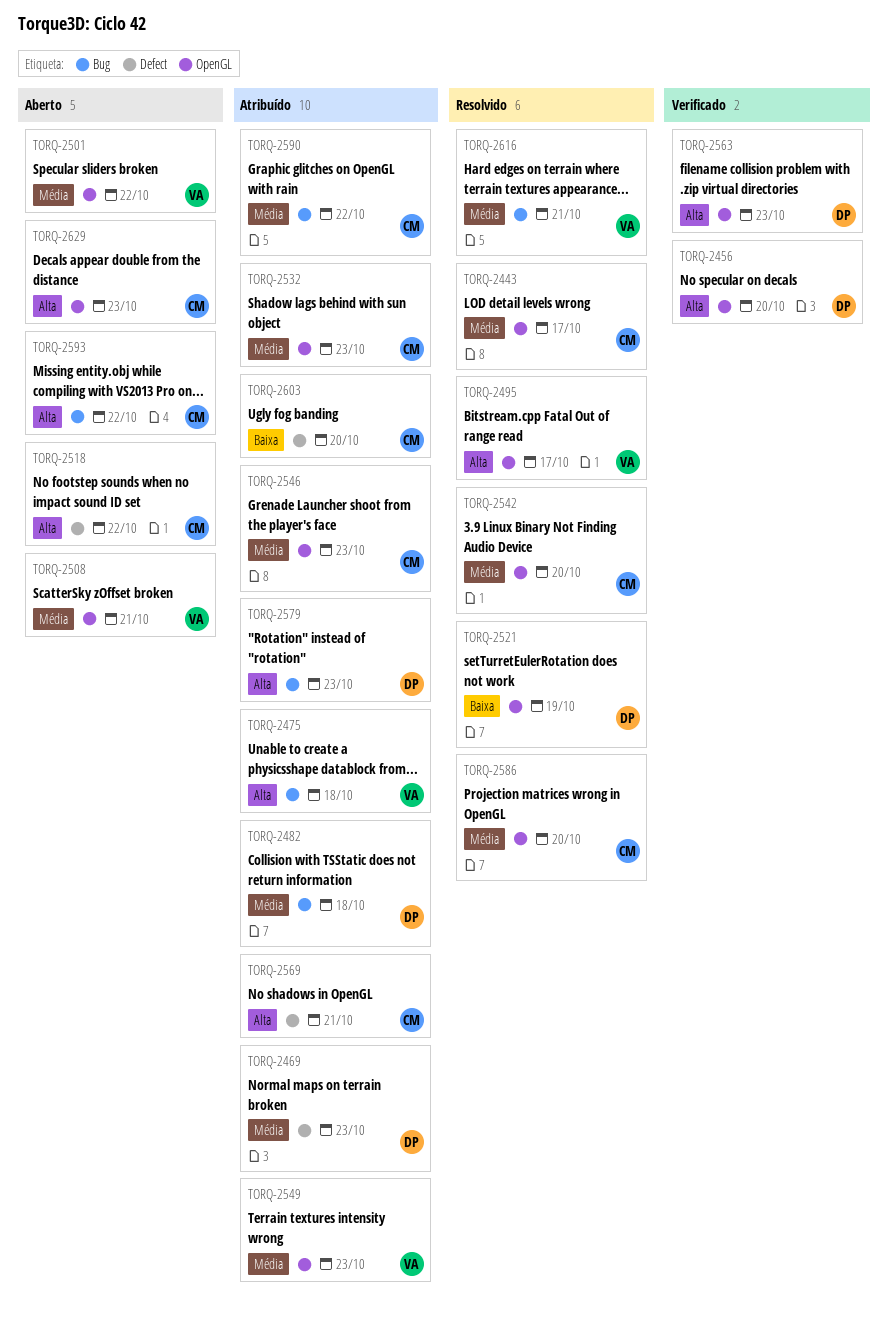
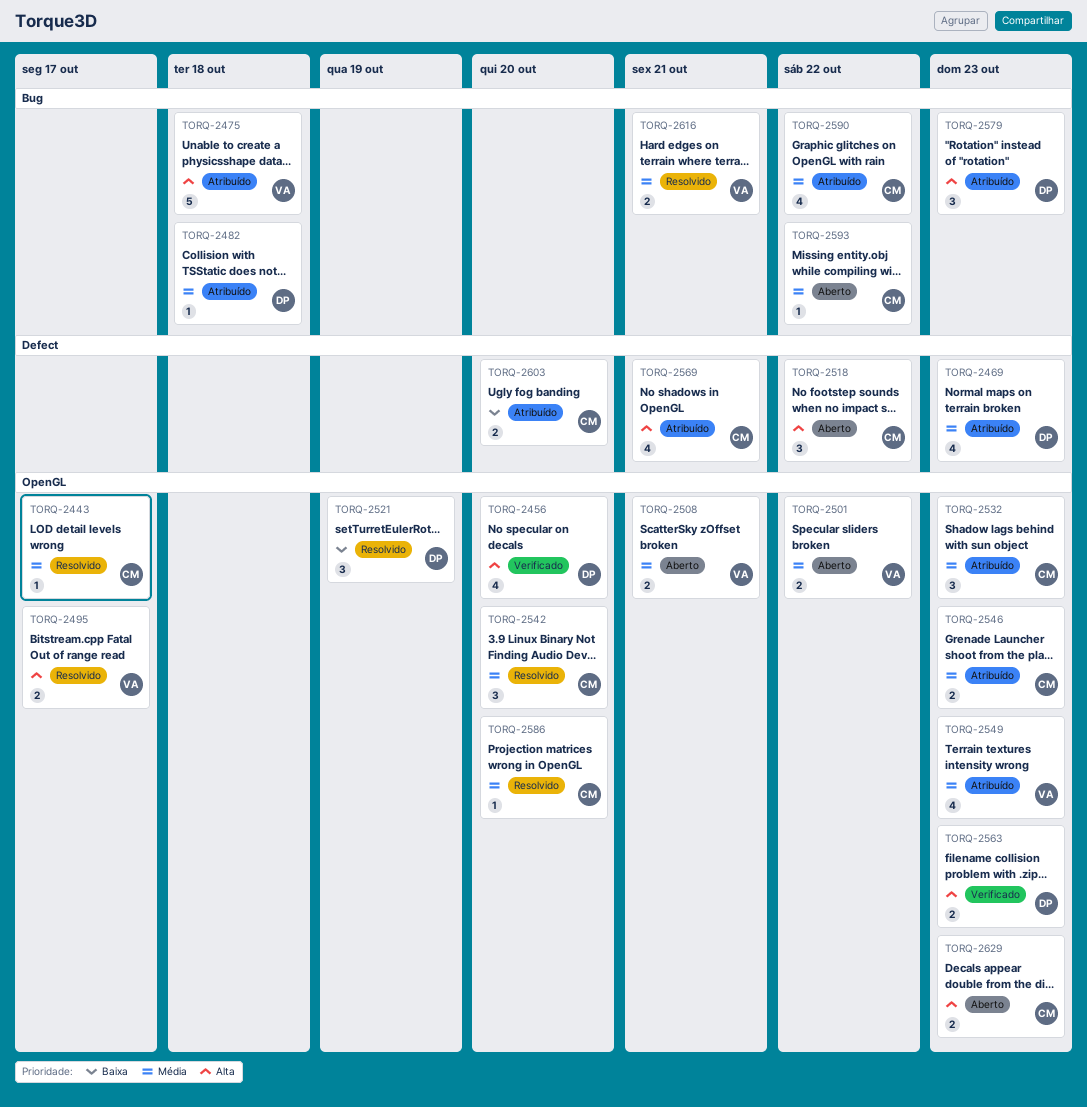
TORQ-2593, priority: Alta -> Média

